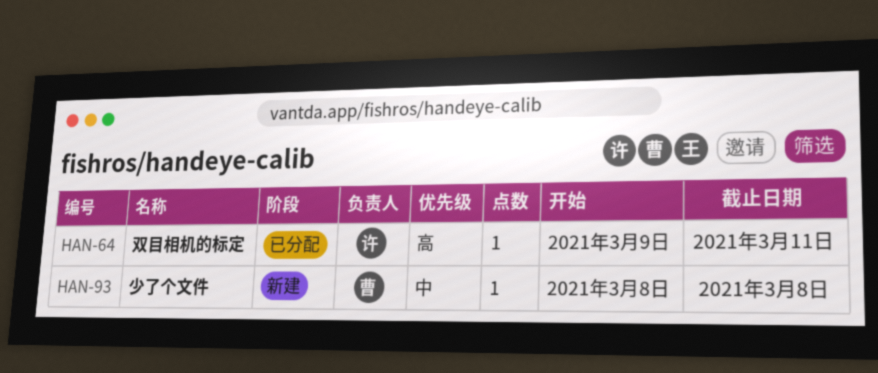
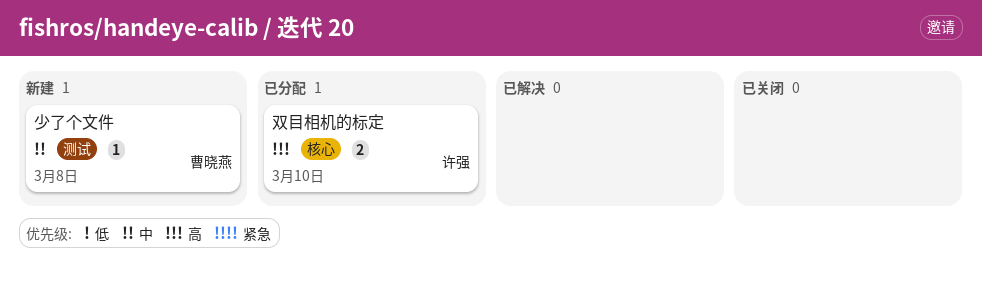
双目相机的标定, estimate: 1 -> 2
双目相机的标定, due: Mar 11 -> Mar 10

